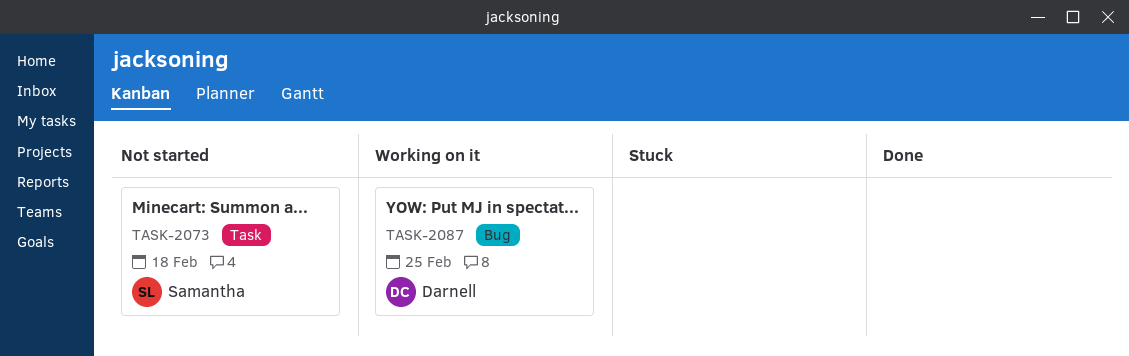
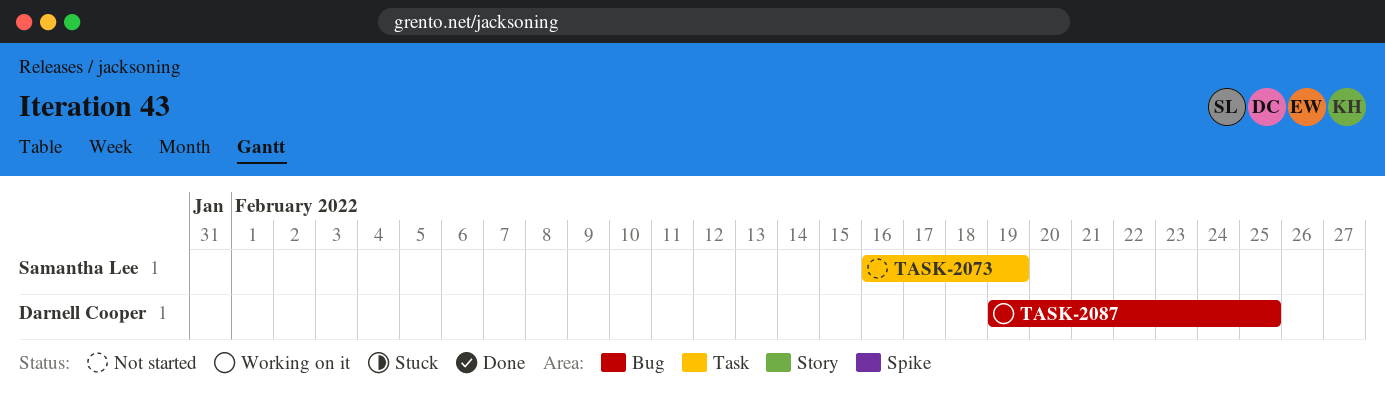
TASK-2073, due: Feb 18 -> Feb 19

